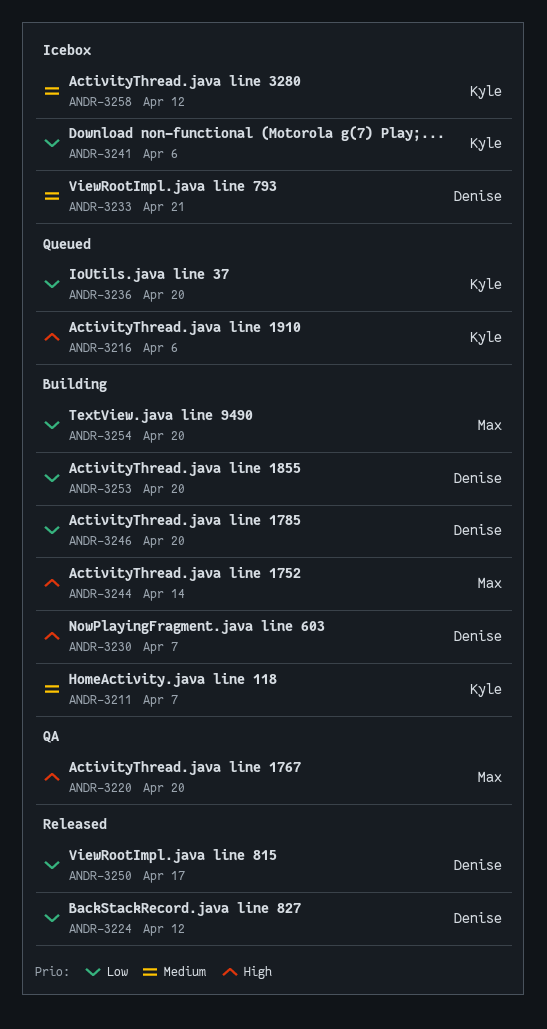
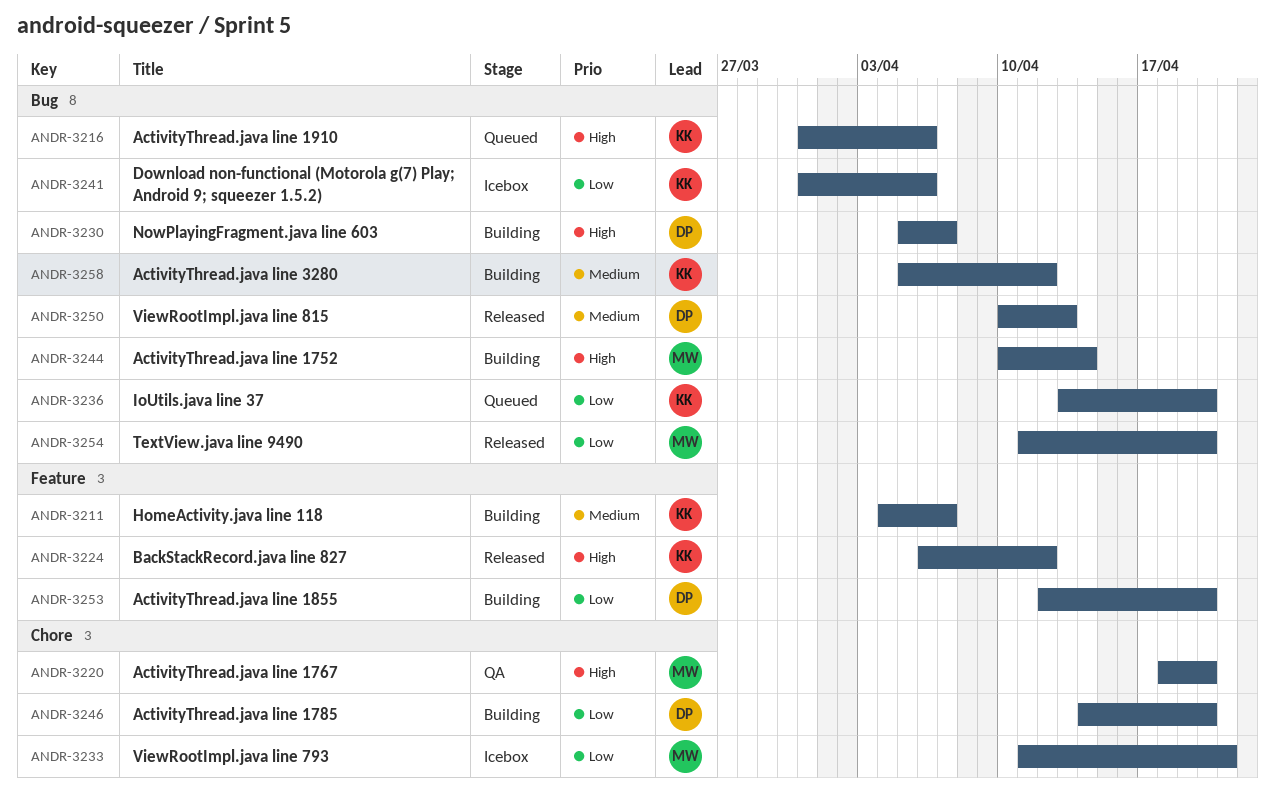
ANDR-3224, owner: Denise -> Kyle
ANDR-3224, priority: Low -> High
ANDR-3233, owner: Denise -> Max
ANDR-3233, priority: Medium -> Low
ANDR-3250, priority: Low -> Medium
ANDR-3250, due: Apr 17 -> Apr 13
ANDR-3254, status: Building -> Released
ANDR-3258, status: Icebox -> Building

